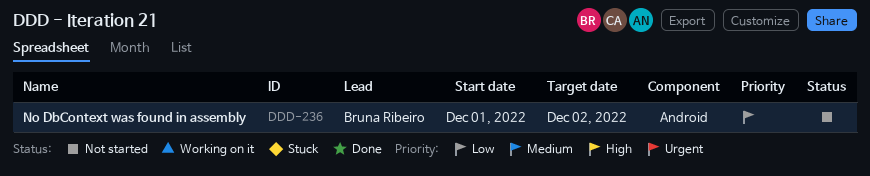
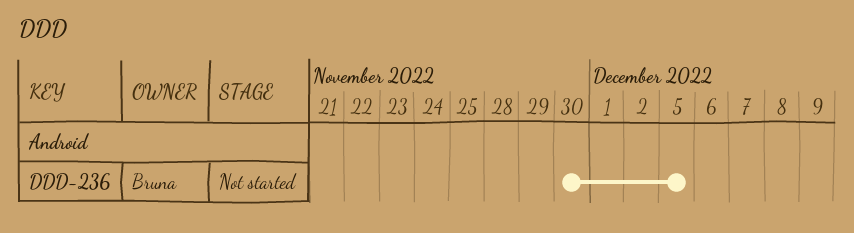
DDD-236, start: Dec 1 -> Nov 30
DDD-236, due: Dec 2 -> Dec 5

